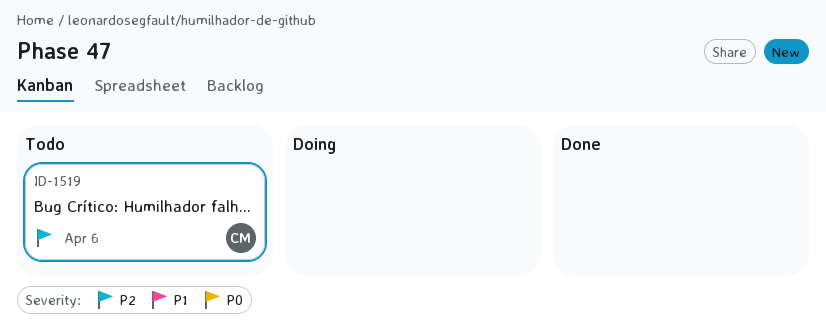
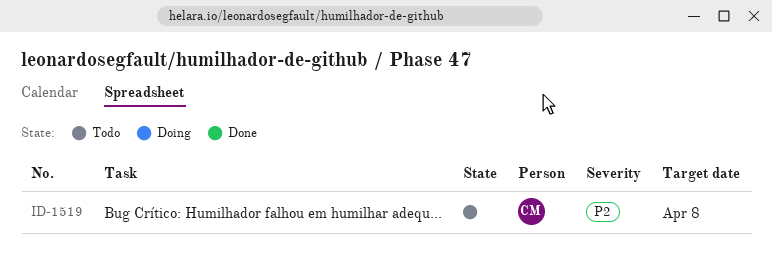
ID-1519, due: Apr 6 -> Apr 8

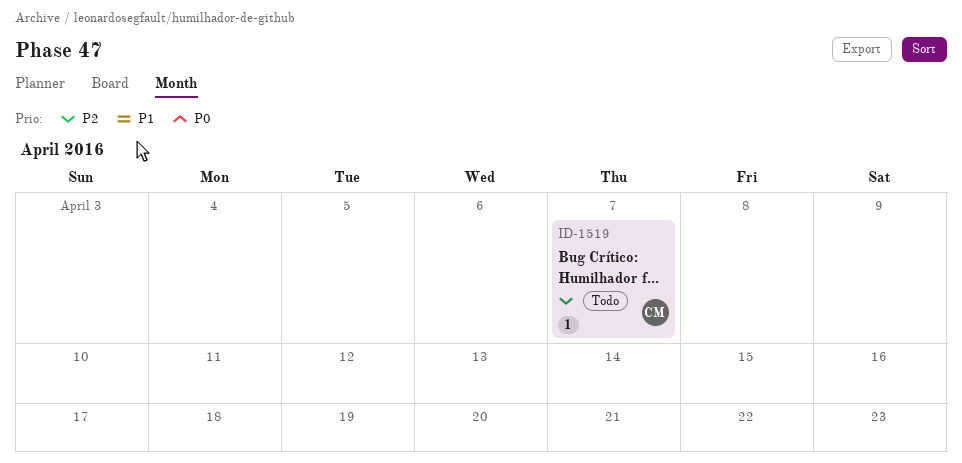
ID-1519, due: Apr 8 -> Apr 7

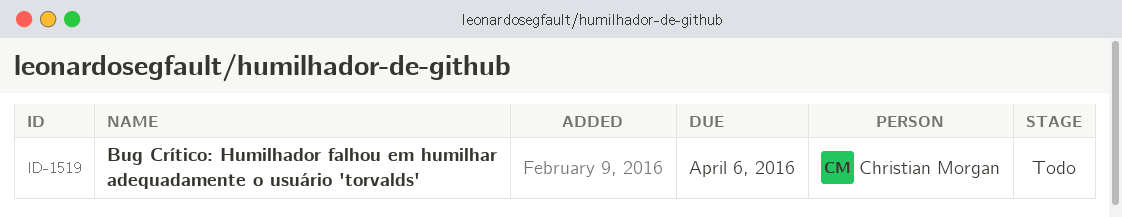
ID-1519, due: Apr 7 -> Apr 6

